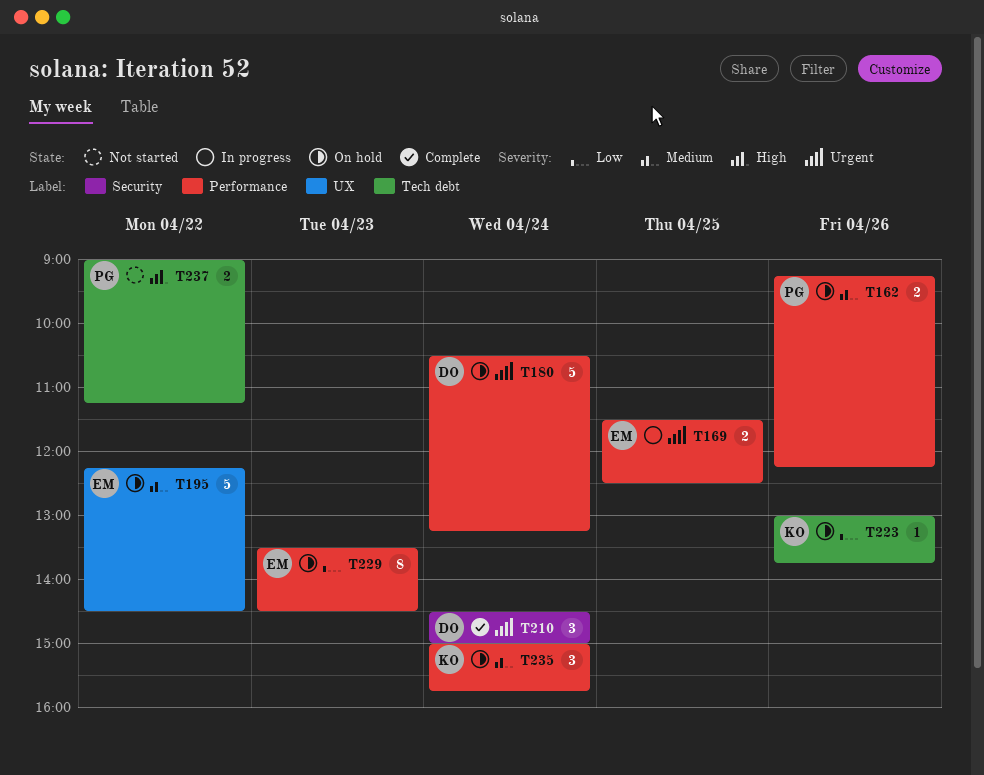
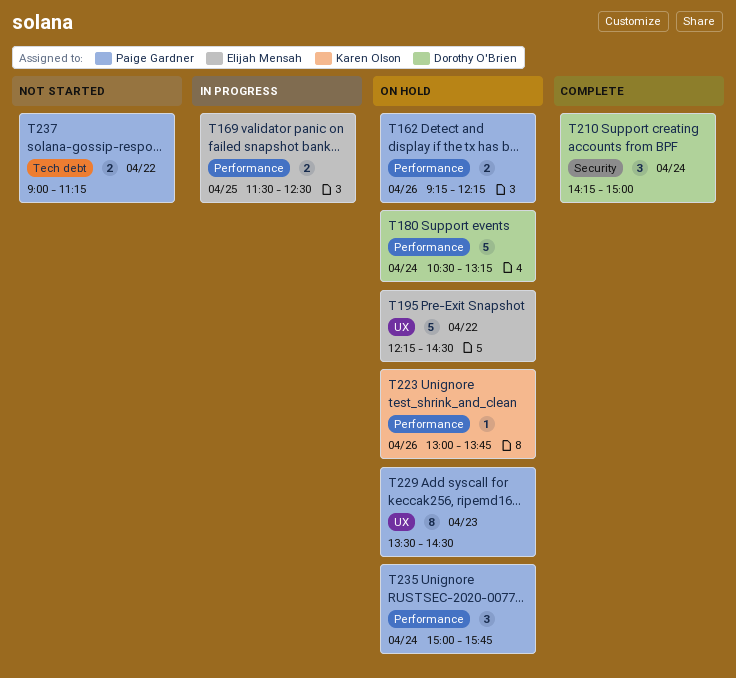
T210, begins: 14:30 -> 14:15
T223, label: Tech debt -> Performance
T229, owner: Elijah Mensah -> Paige Gardner
T229, label: Performance -> UX
T235, owner: Karen Olson -> Paige Gardner

